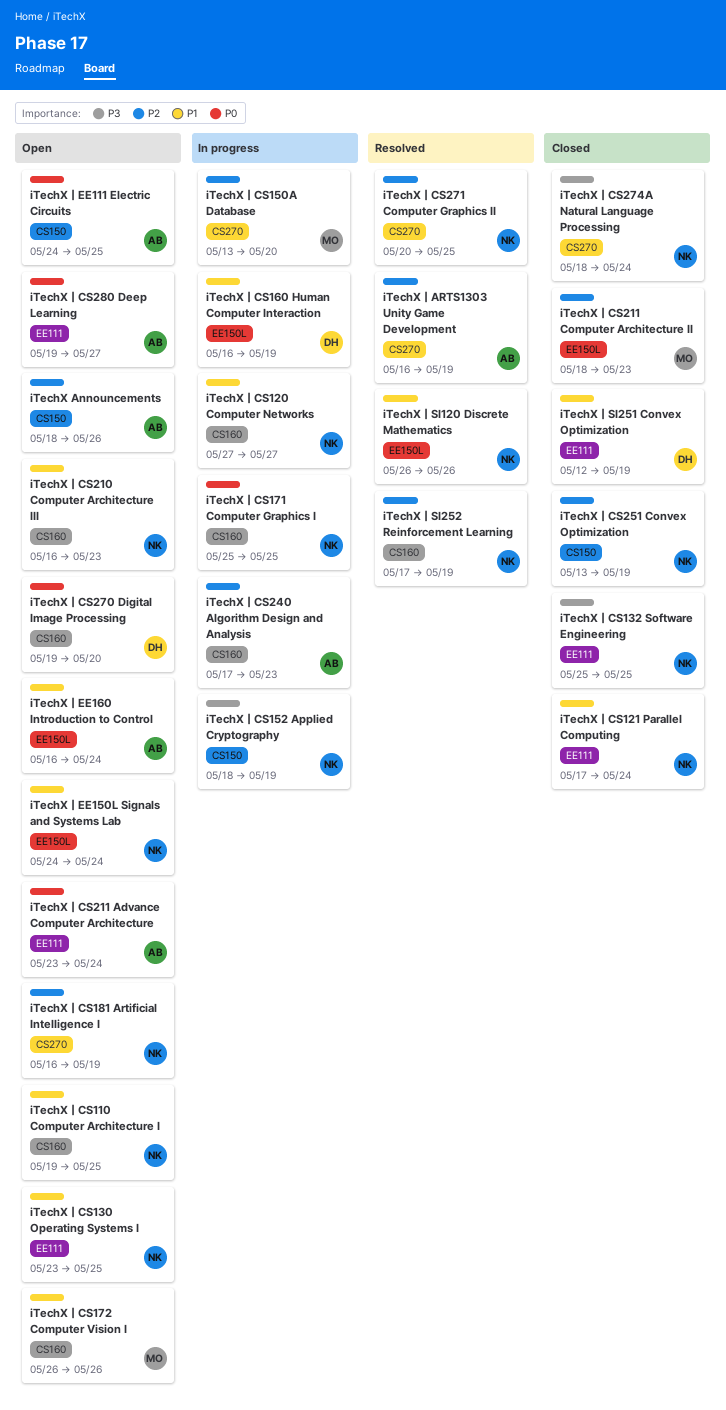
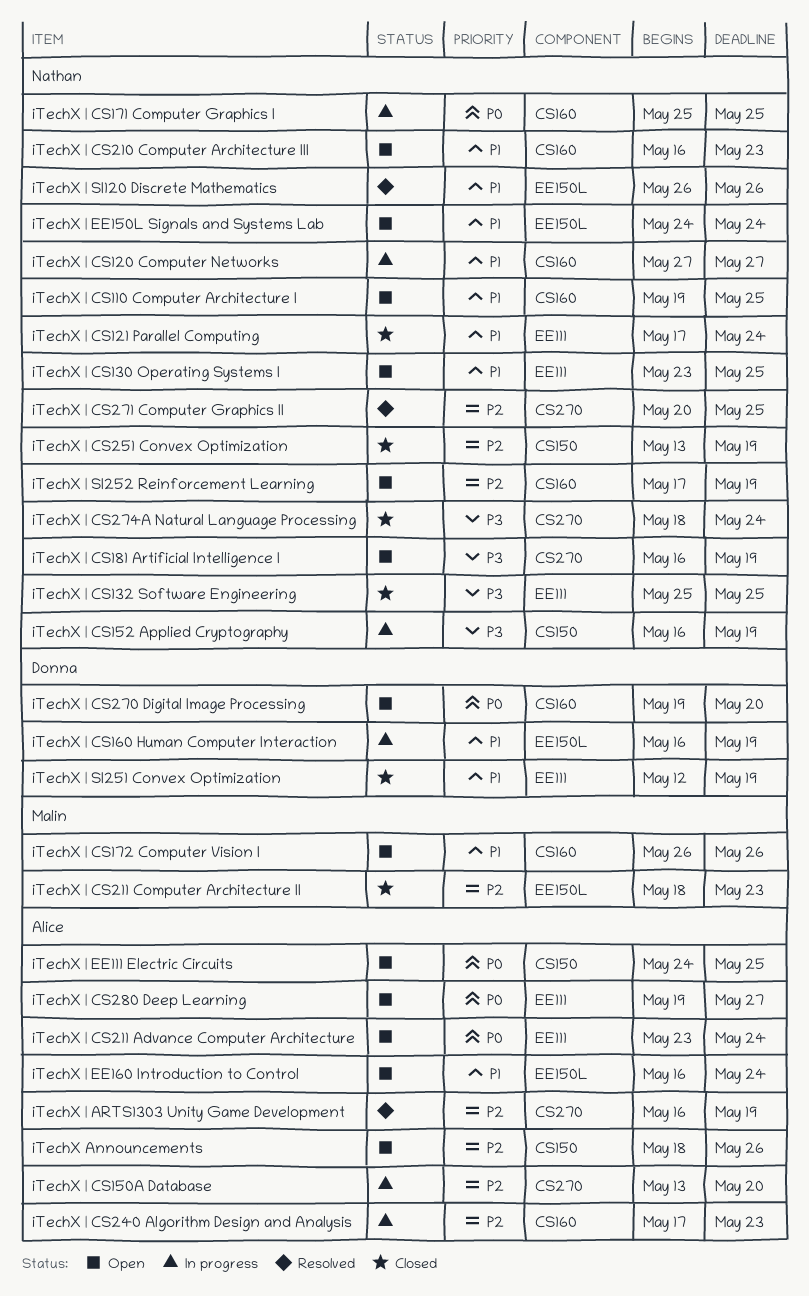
iTechX | CS150A Database, owner: Malin -> Alice
iTechX | CS152 Applied Cryptography, start: May 18 -> May 16
iTechX | CS181 Artificial Intelligence I, priority: P2 -> P3
iTechX | SI252 Reinforcement Learning, status: Resolved -> Open

